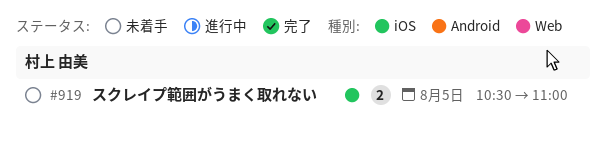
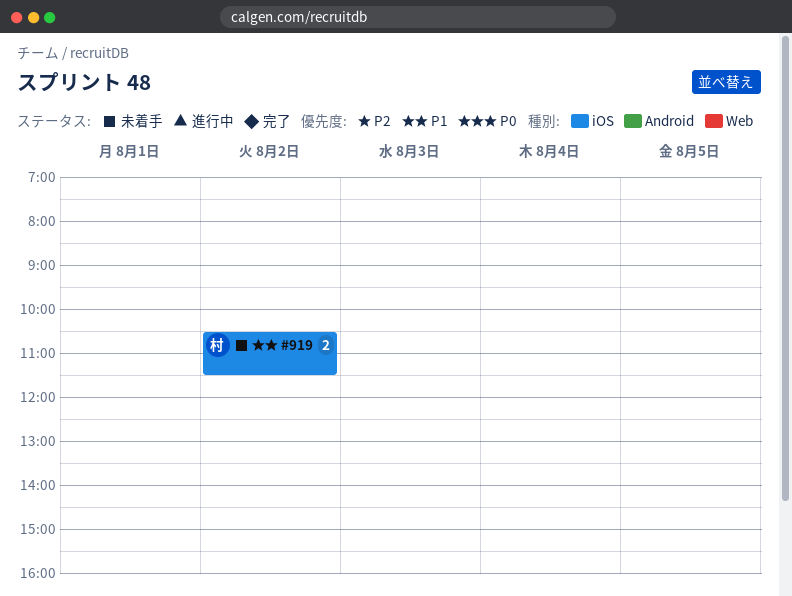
#919, day: Aug 5 -> Aug 2
#919, ends: 11:00 -> 11:30

